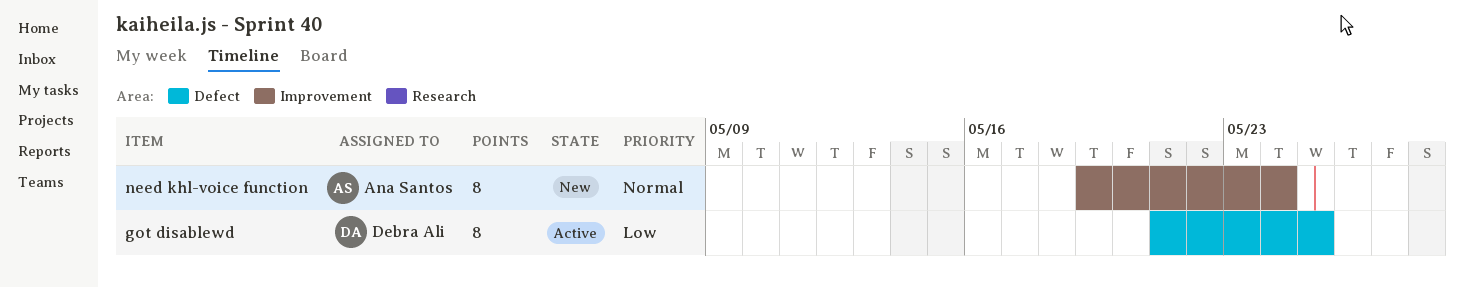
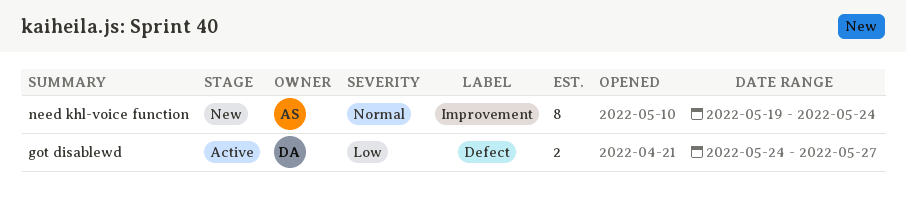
got disablewd, estimate: 8 -> 2
got disablewd, start: May 21 -> May 24
got disablewd, due: May 25 -> May 27

